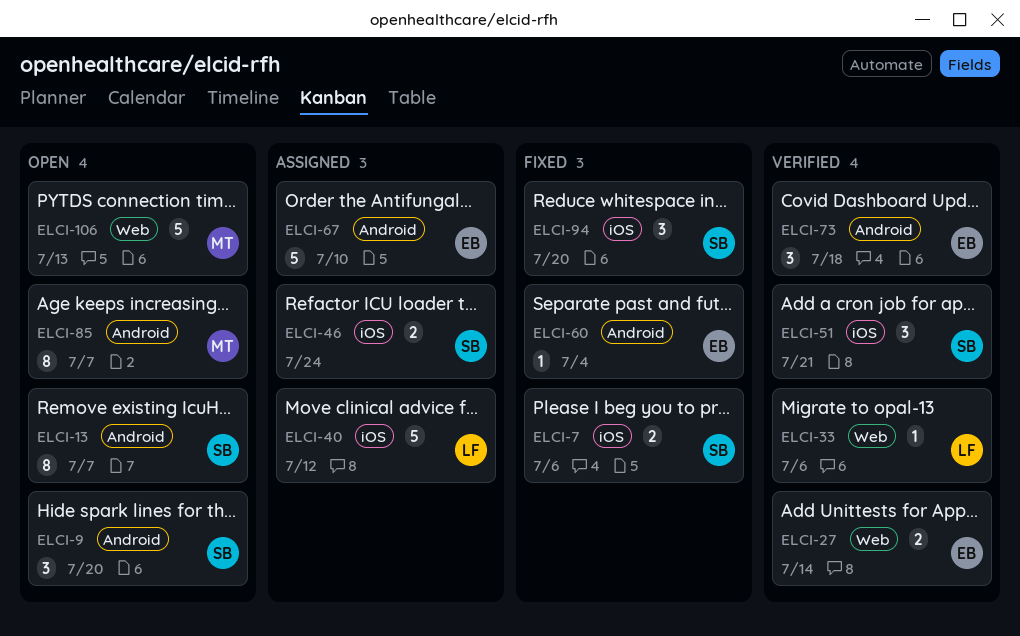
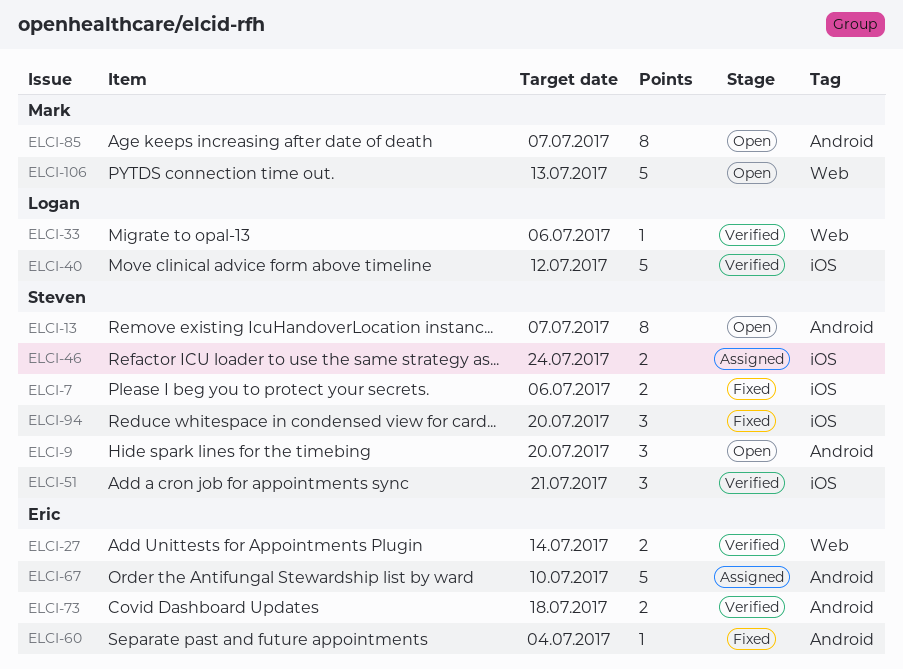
ELCI-40, status: Assigned -> Verified
ELCI-73, estimate: 3 -> 2

